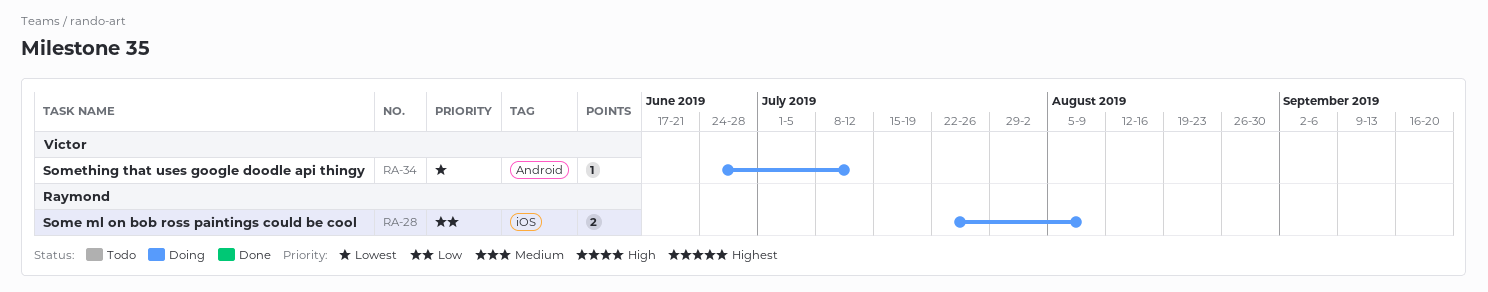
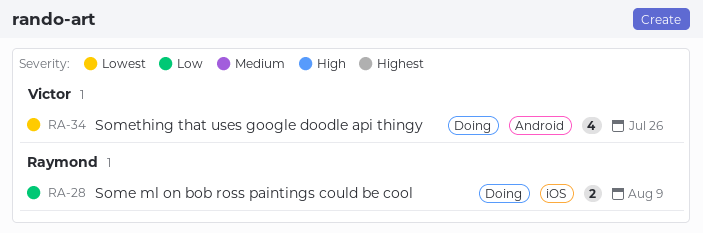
RA-34, estimate: 1 -> 4
RA-34, due: Jul 12 -> Jul 26

